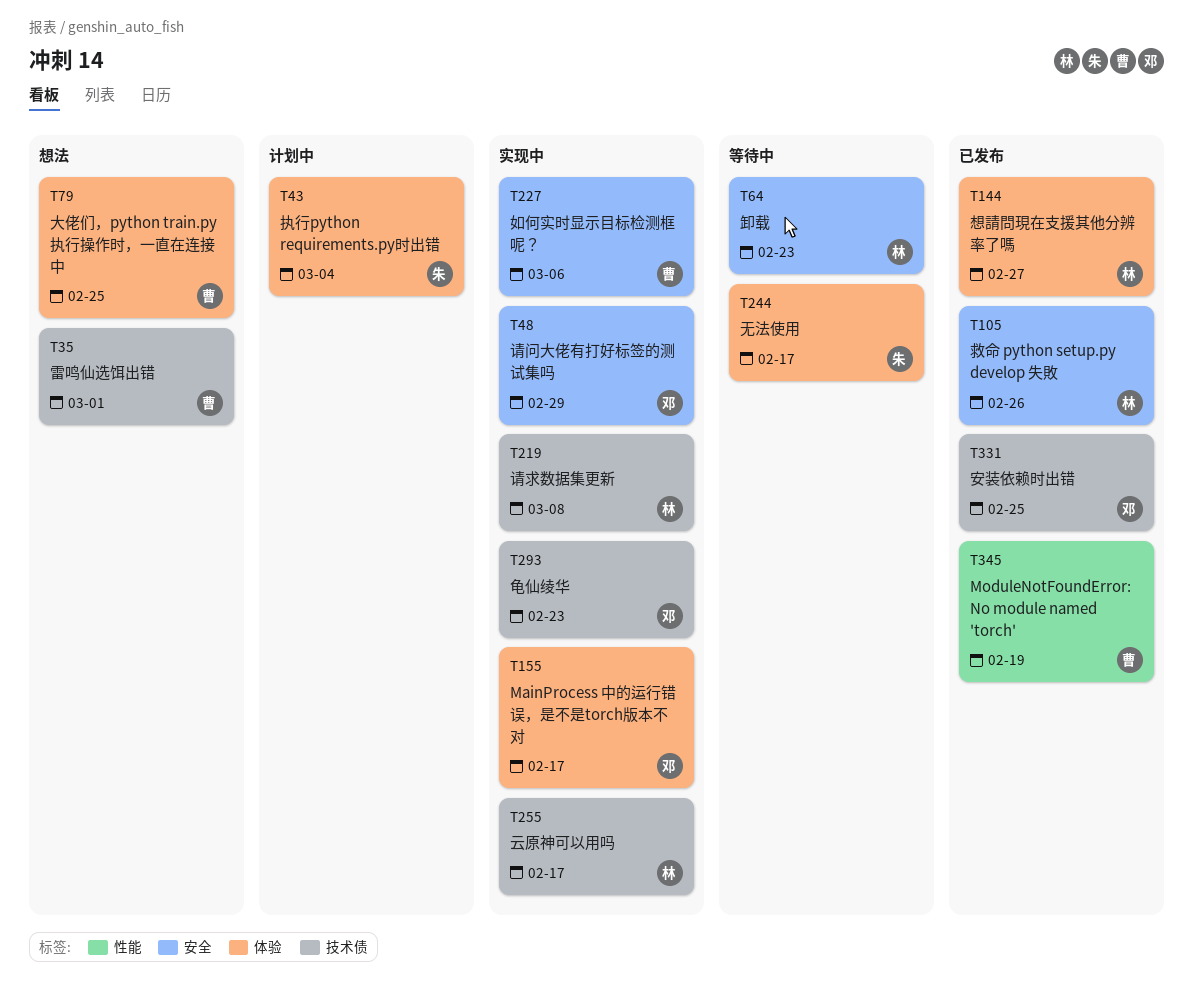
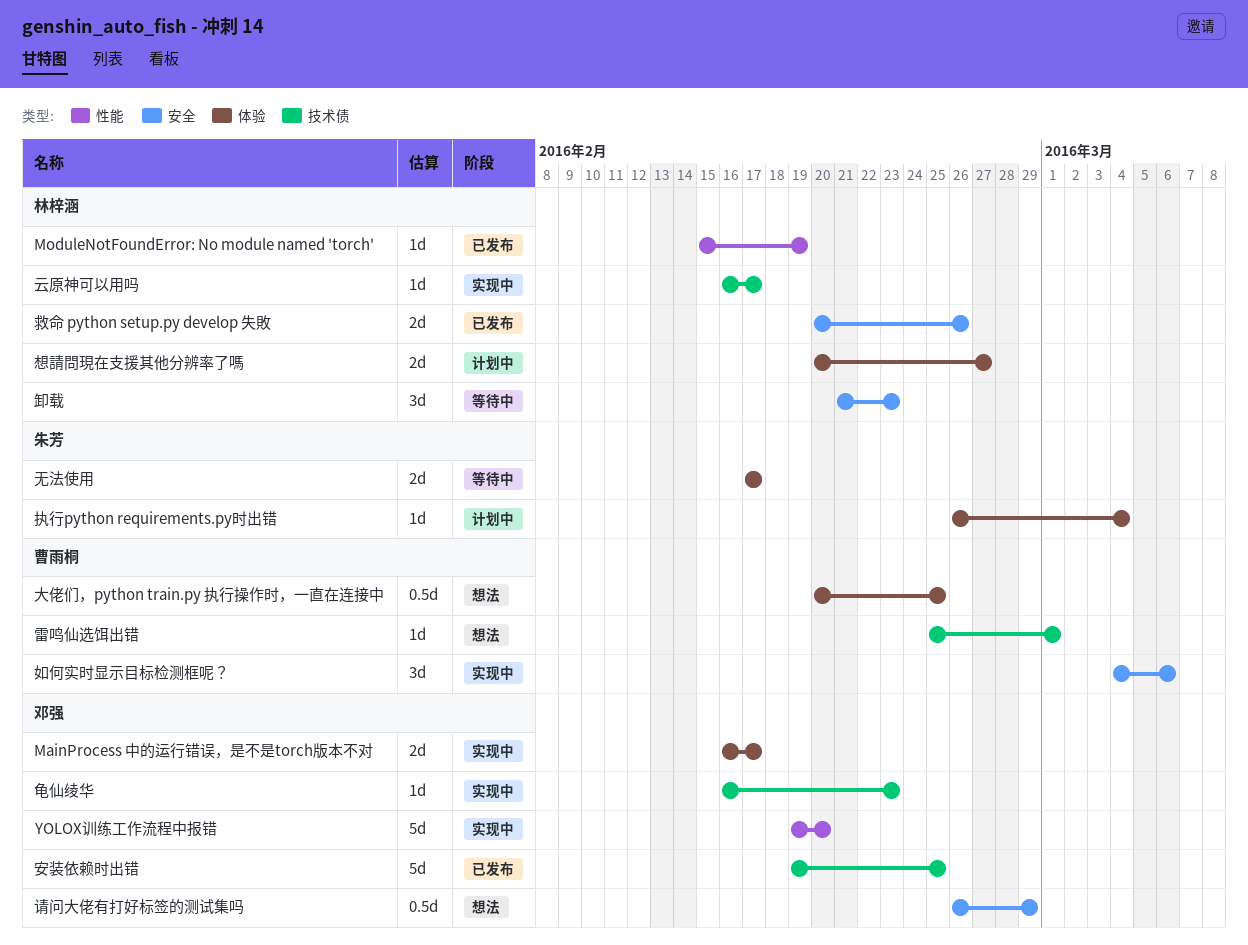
ModuleNotFoundError: No module named 'torch', owner: 曹雨桐 -> 林梓涵
YOLOX训练工作流程中报错: none -> present
想請問現在支援其他分辨率了嗎, status: 已发布 -> 计划中
请求数据集更新: present -> none
请问大佬有打好标签的测试集吗, status: 实现中 -> 想法

